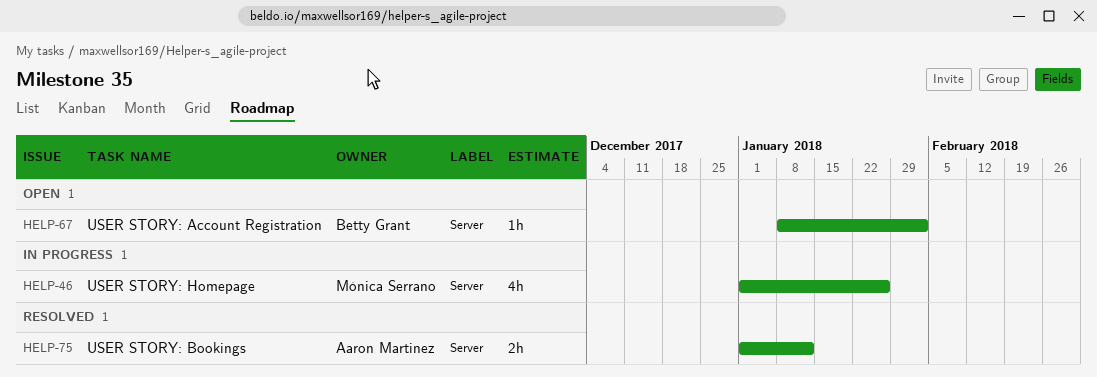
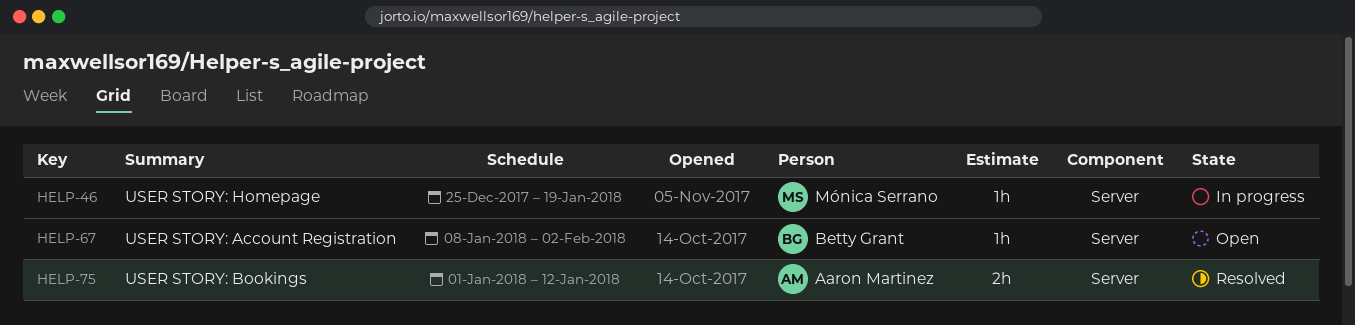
HELP-46, estimate: 4h -> 1h
HELP-46, start: Jan 1 -> Dec 25
HELP-46, due: Jan 26 -> Jan 19

